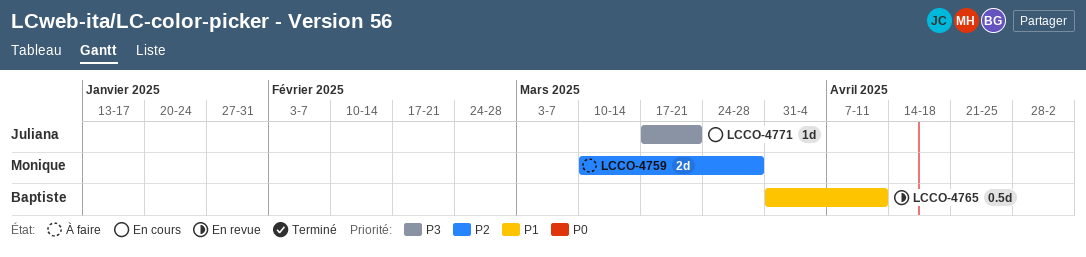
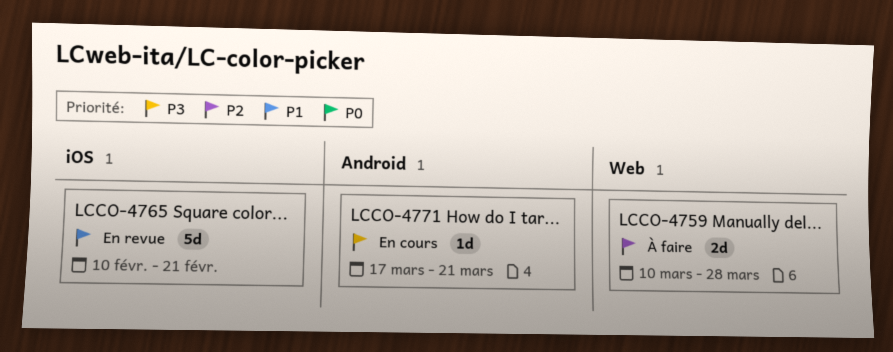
LCCO-4765, estimate: 0.5d -> 5d
LCCO-4765, start: Mar 31 -> Feb 10
LCCO-4765, due: Apr 11 -> Feb 21

